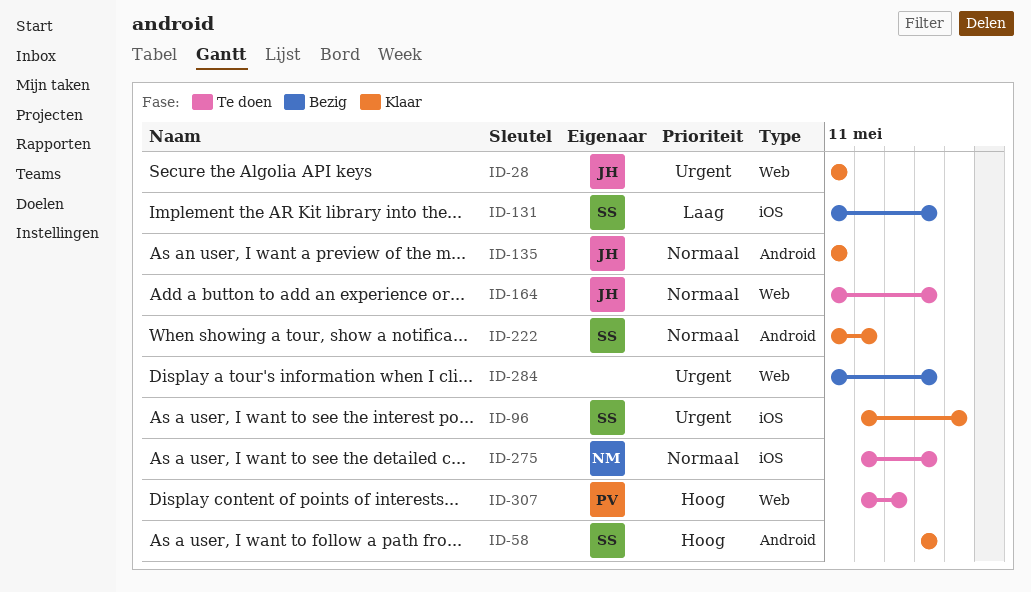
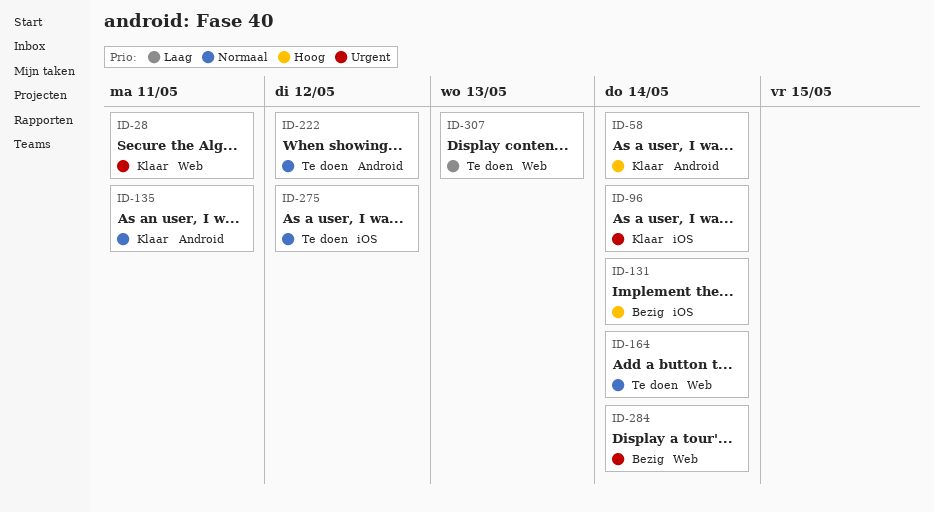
ID-96, due: May 15 -> May 14
ID-131, priority: Laag -> Hoog
ID-222, status: Klaar -> Te doen
ID-275, due: May 14 -> May 12
ID-307, priority: Hoog -> Laag

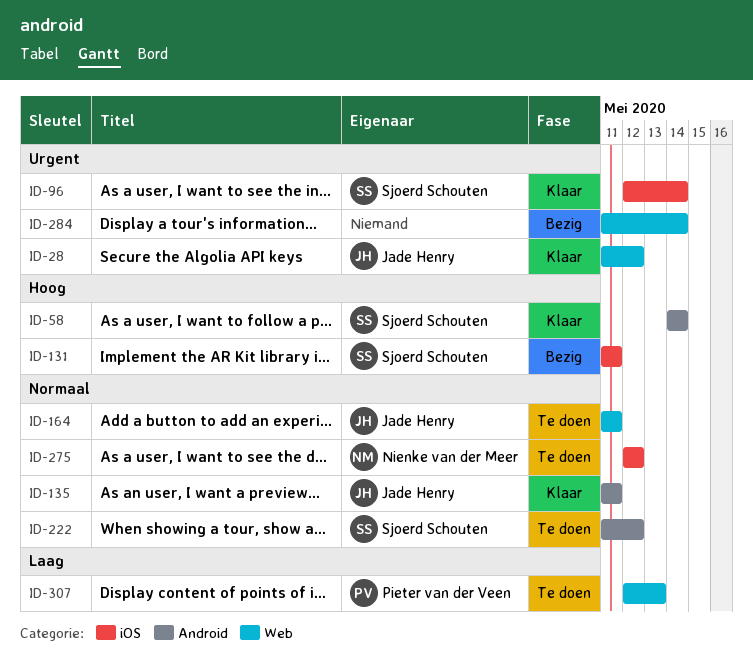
ID-28, due: May 11 -> May 12
ID-131, due: May 14 -> May 11
ID-164, due: May 14 -> May 11

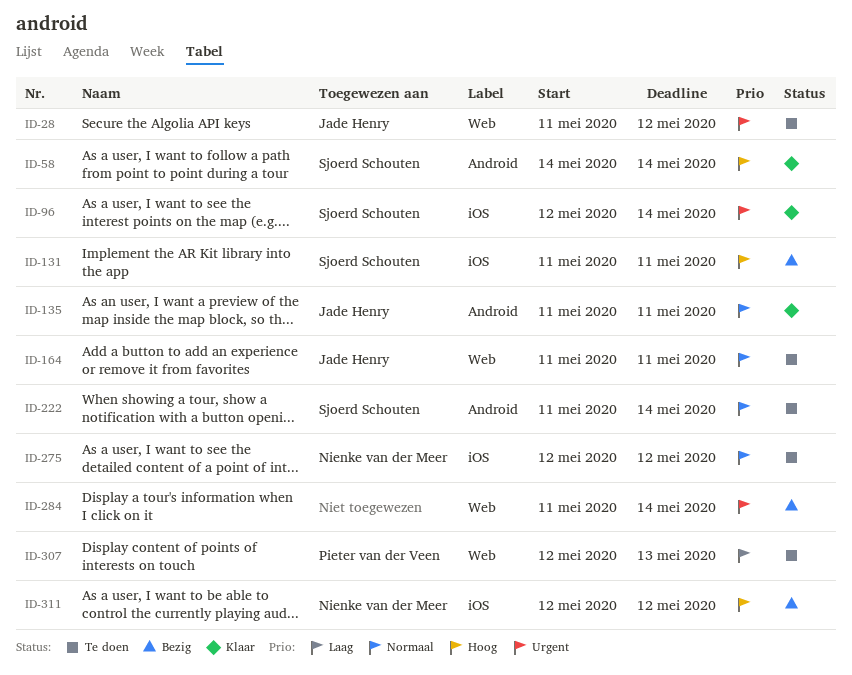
ID-28, status: Klaar -> Te doen
ID-222, due: May 12 -> May 14
ID-311: none -> present

